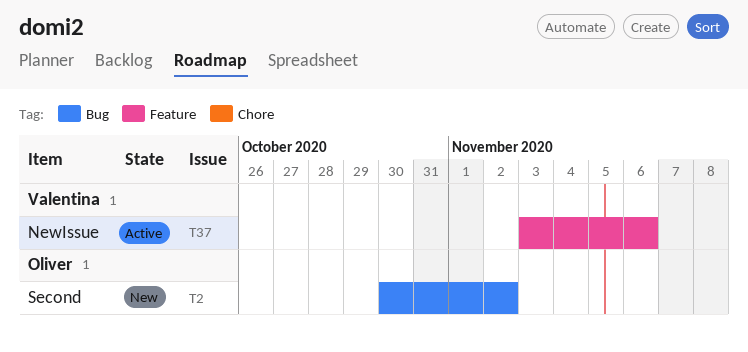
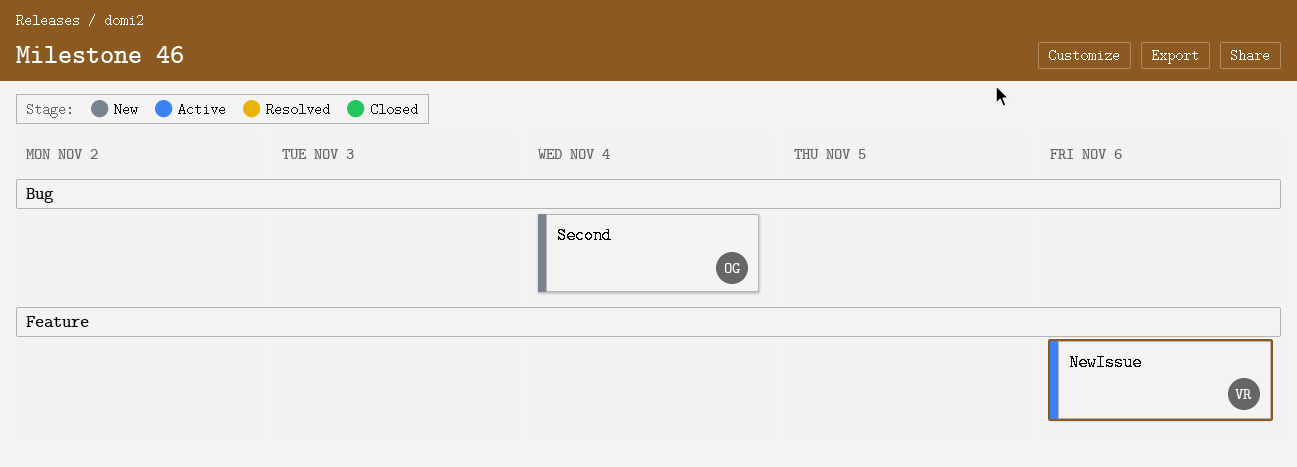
Second, due: Nov 2 -> Nov 4

